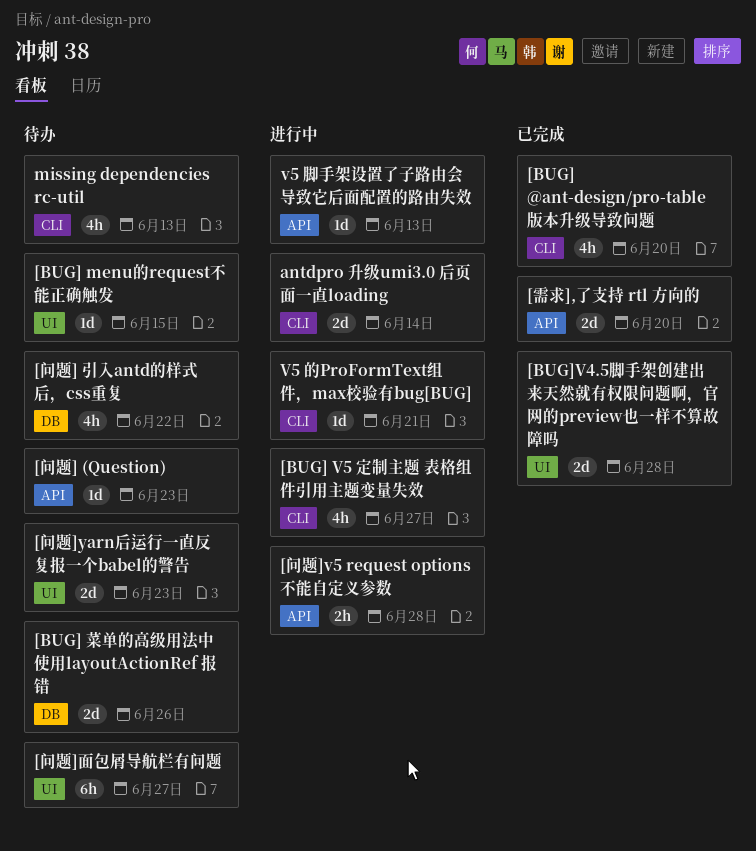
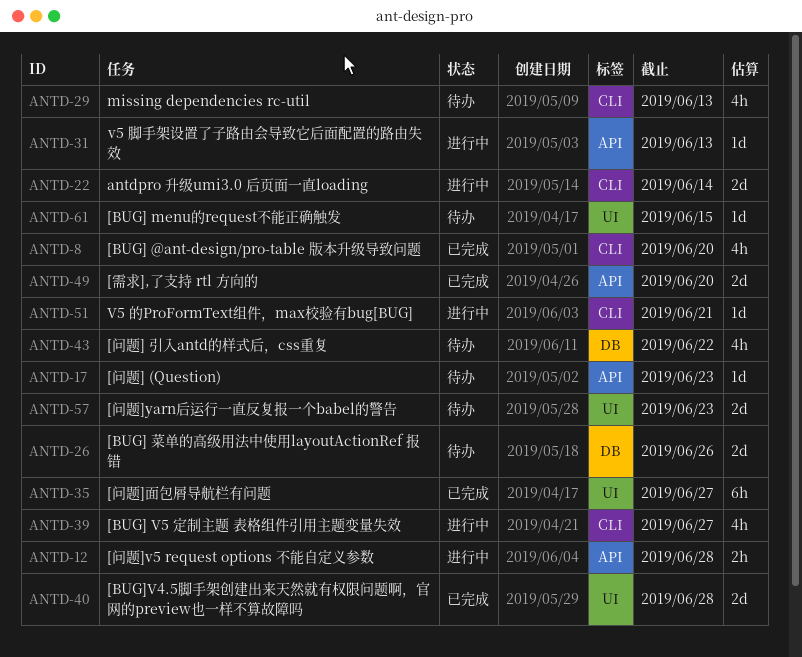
[问题]面包屑导航栏有问题, status: 待办 -> 已完成

